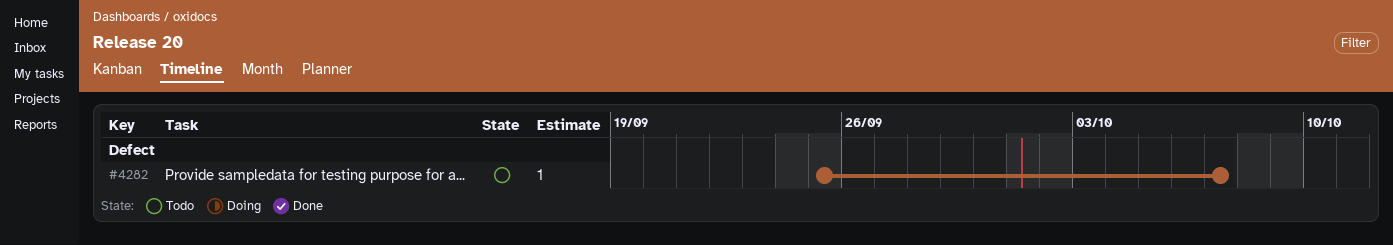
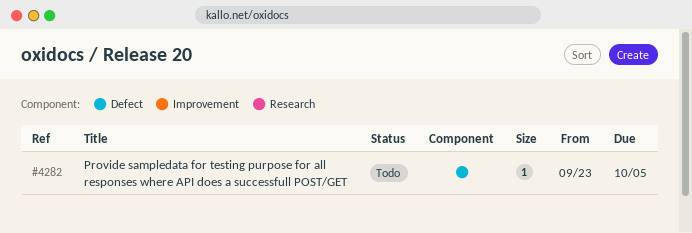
#4282, start: Sep 25 -> Sep 23
#4282, due: Oct 7 -> Oct 5

